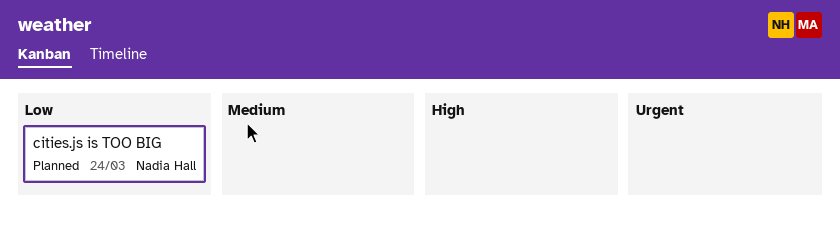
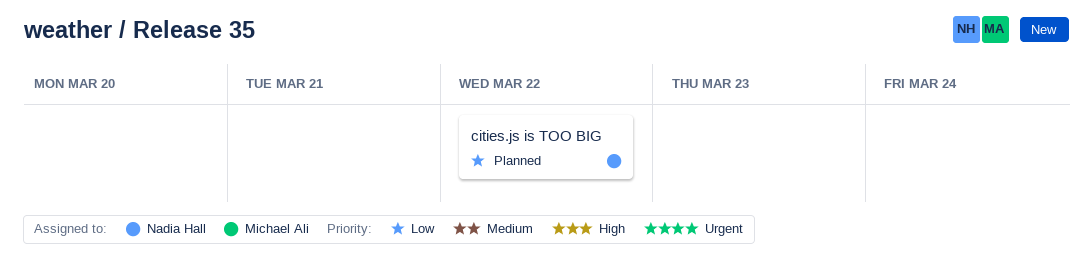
cities.js is TOO BIG, due: Mar 24 -> Mar 22

